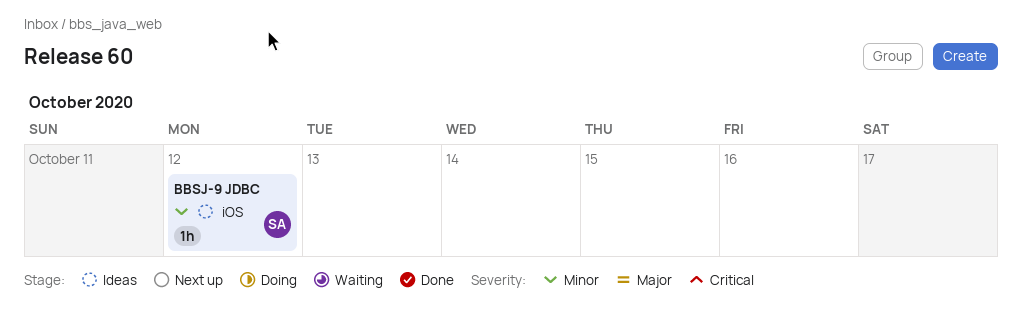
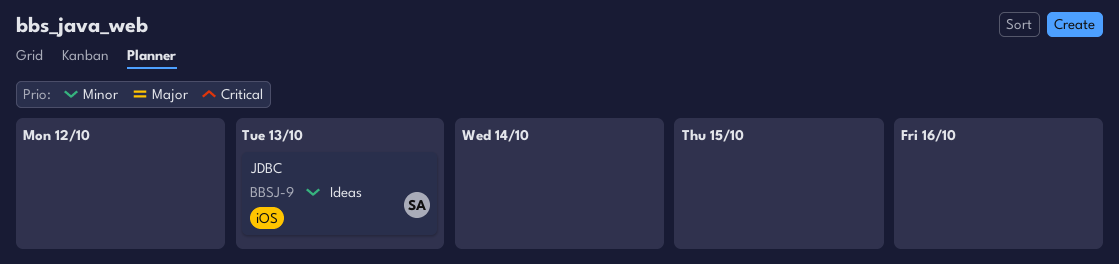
BBSJ-9, due: Oct 12 -> Oct 13

